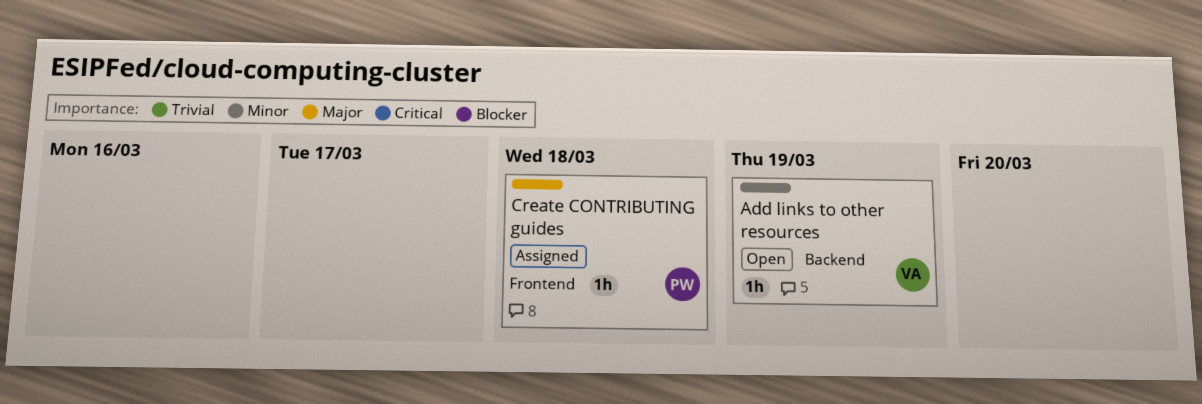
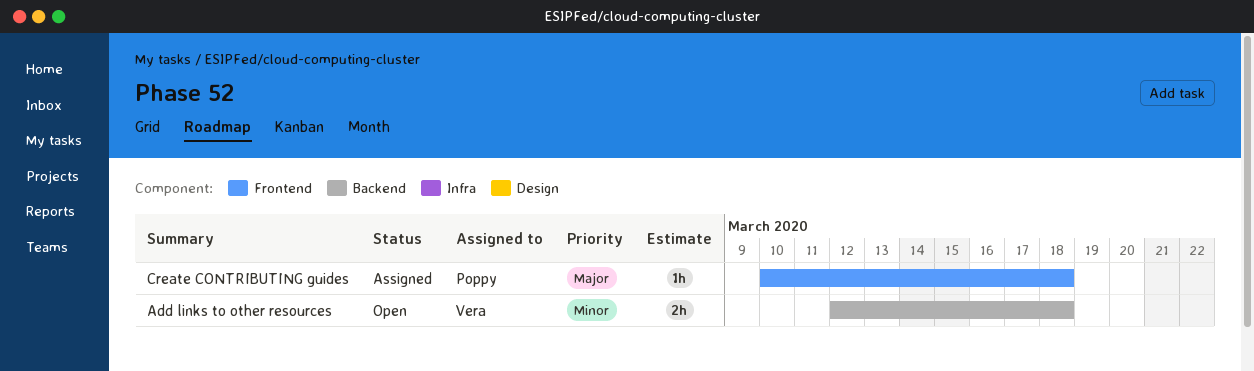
Add links to other resources, estimate: 1h -> 2h
Add links to other resources, due: Mar 19 -> Mar 18

